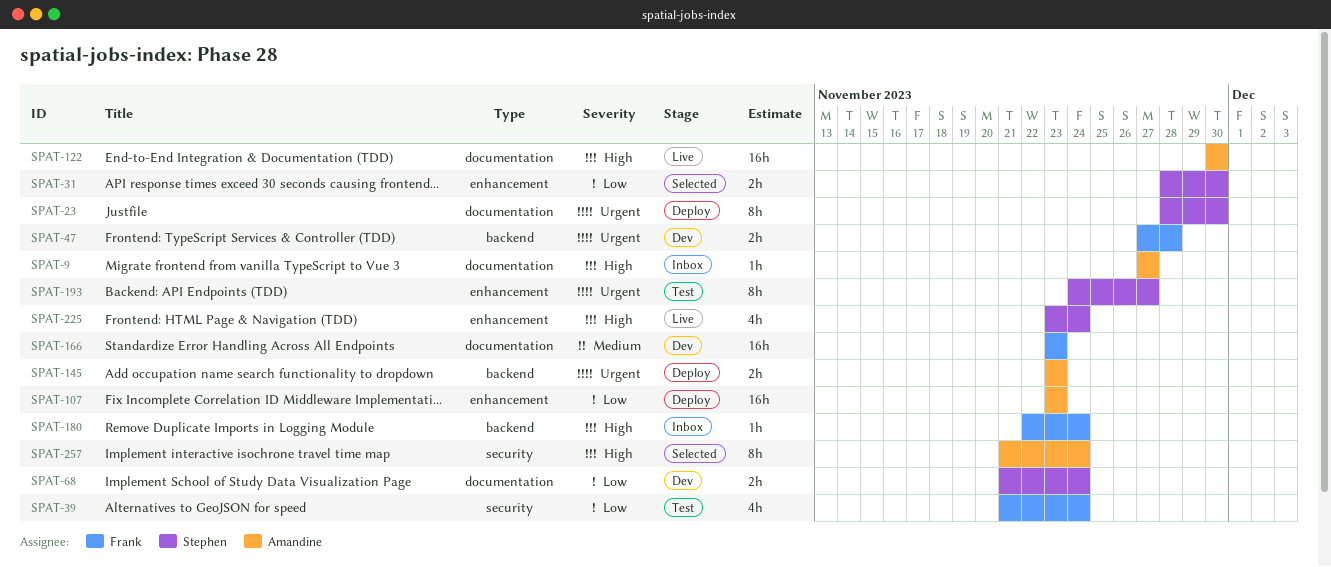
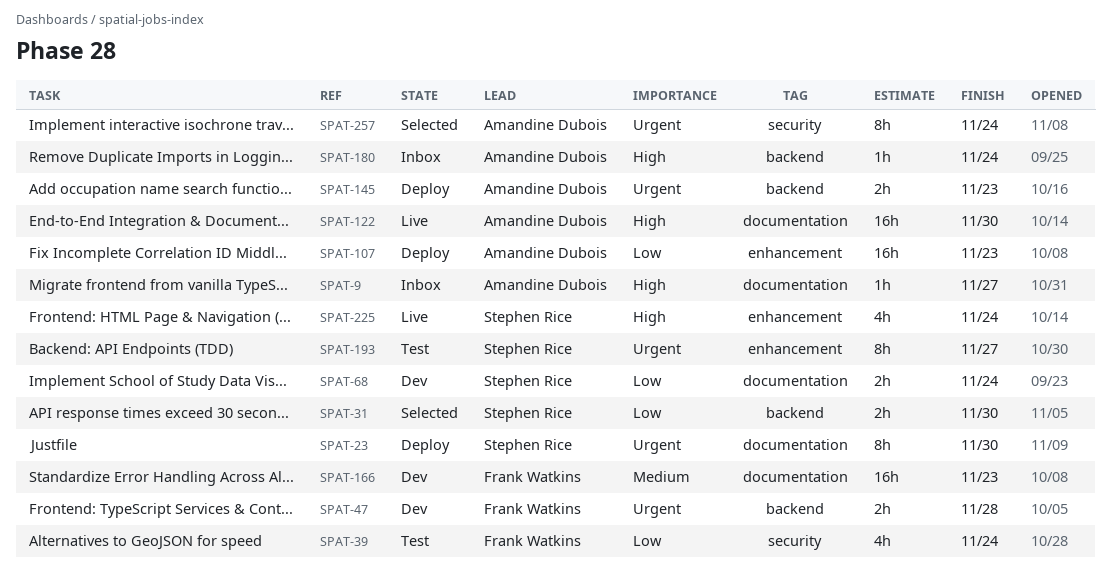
SPAT-31, label: enhancement -> backend
SPAT-180, owner: Frank Watkins -> Amandine Dubois
SPAT-257, priority: High -> Urgent

